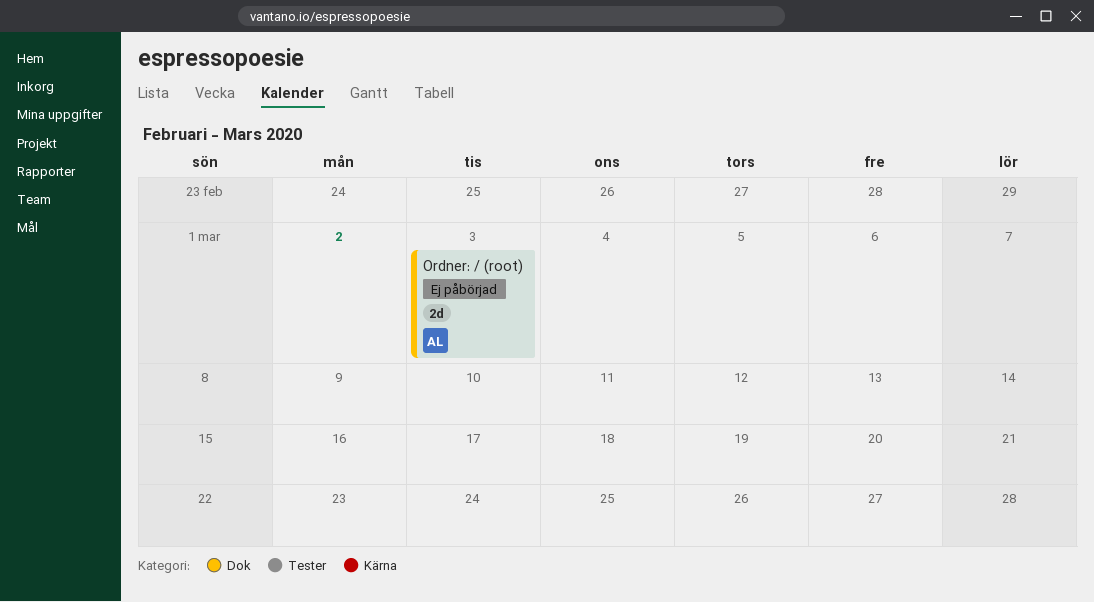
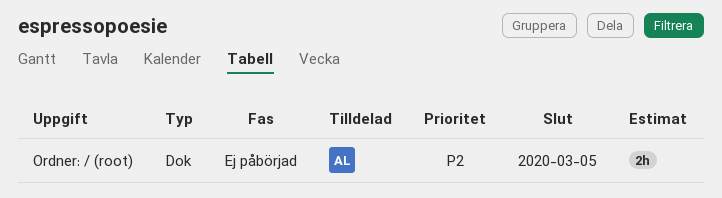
Ordner: / (root), estimate: 2d -> 2h
Ordner: / (root), due: Mar 3 -> Mar 5

